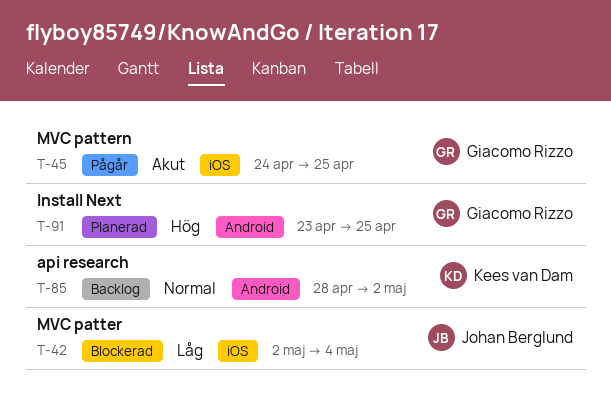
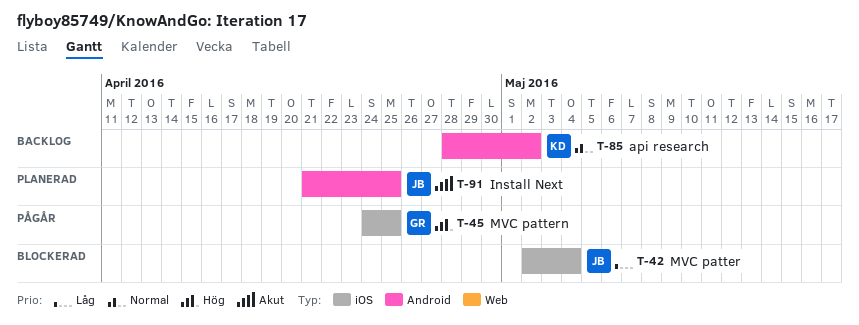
T-45, priority: Akut -> Hög
T-91, owner: Giacomo Rizzo -> Johan Berglund
T-91, priority: Hög -> Akut
T-91, start: Apr 23 -> Apr 21

